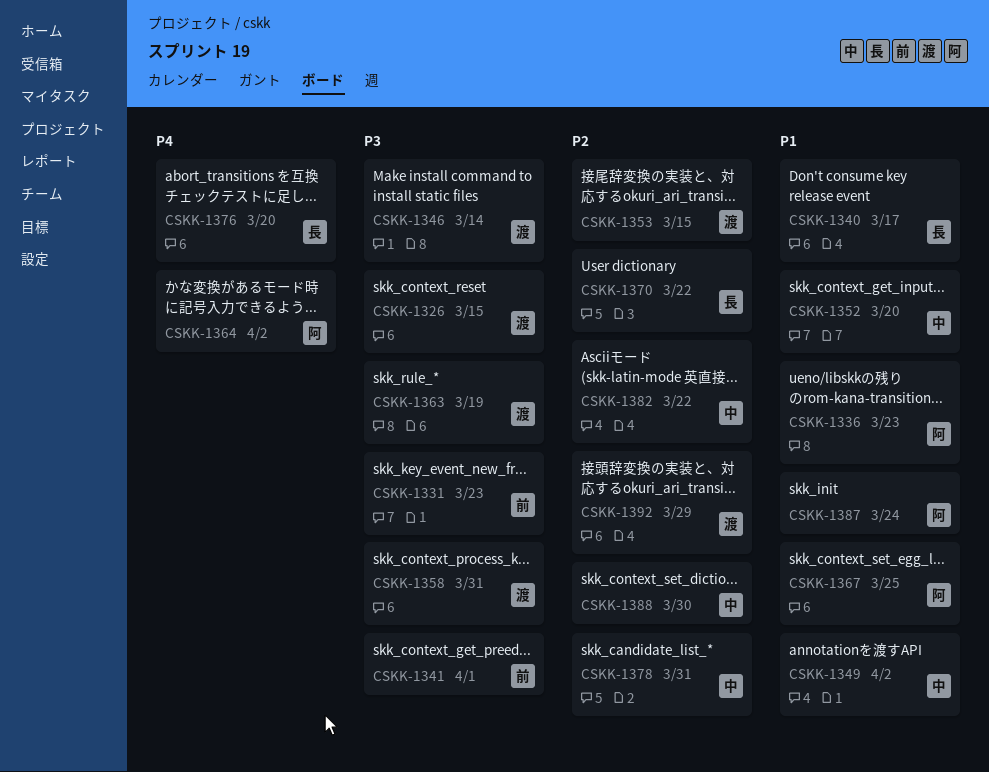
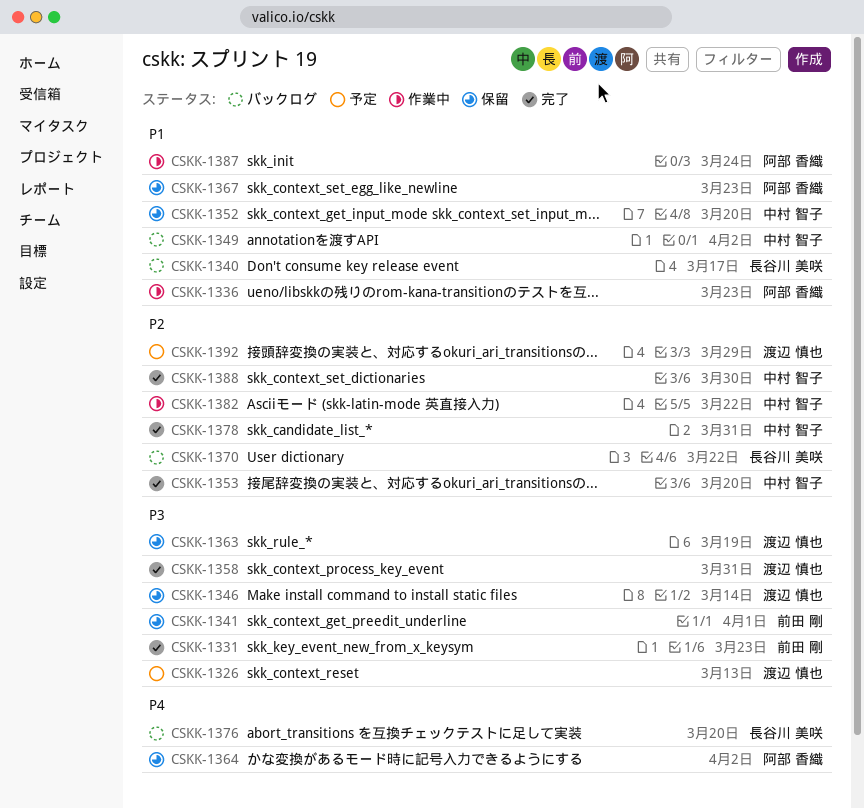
CSKK-1326, due: Mar 15 -> Mar 13
CSKK-1353, owner: 渡辺 慎也 -> 中村 智子
CSKK-1353, due: Mar 15 -> Mar 20
CSKK-1367, due: Mar 25 -> Mar 23

